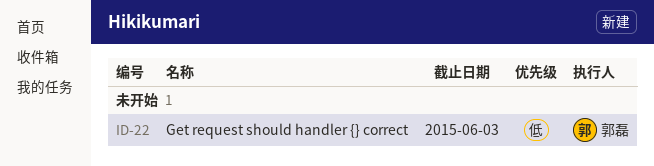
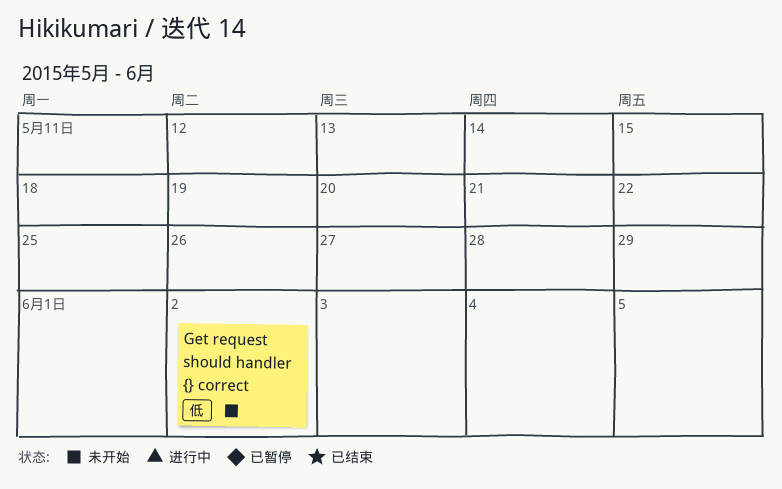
Get request should handler {} correct, due: Jun 3 -> Jun 2

